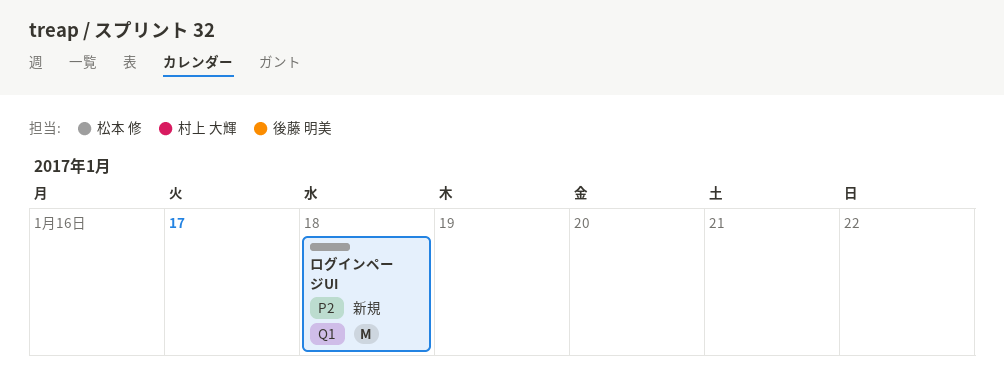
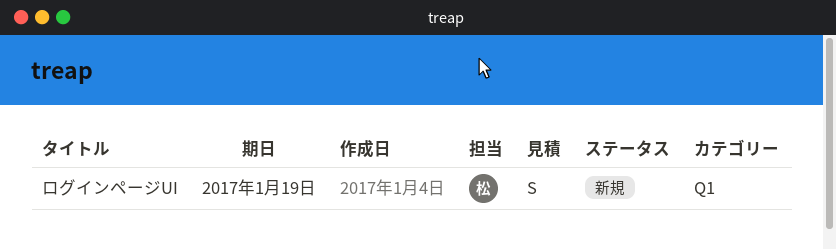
ログインページUI, estimate: M -> S
ログインページUI, due: Jan 18 -> Jan 19

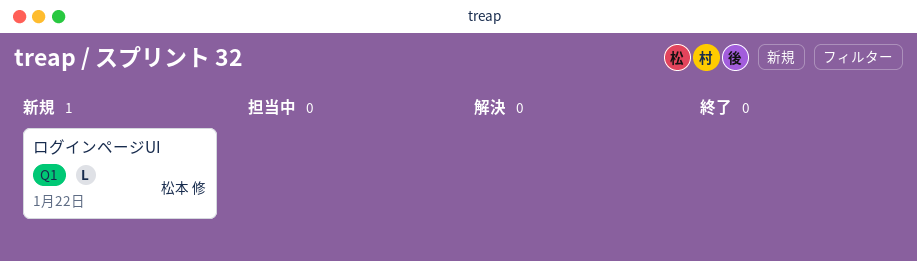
ログインページUI, estimate: S -> L
ログインページUI, due: Jan 19 -> Jan 22

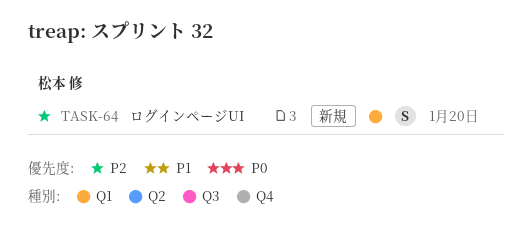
ログインページUI, estimate: L -> S
ログインページUI, due: Jan 22 -> Jan 20

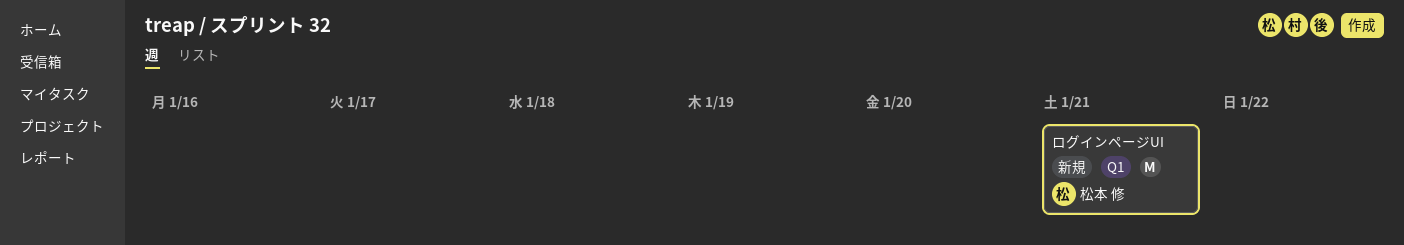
ログインページUI, estimate: S -> M
ログインページUI, due: Jan 20 -> Jan 21

